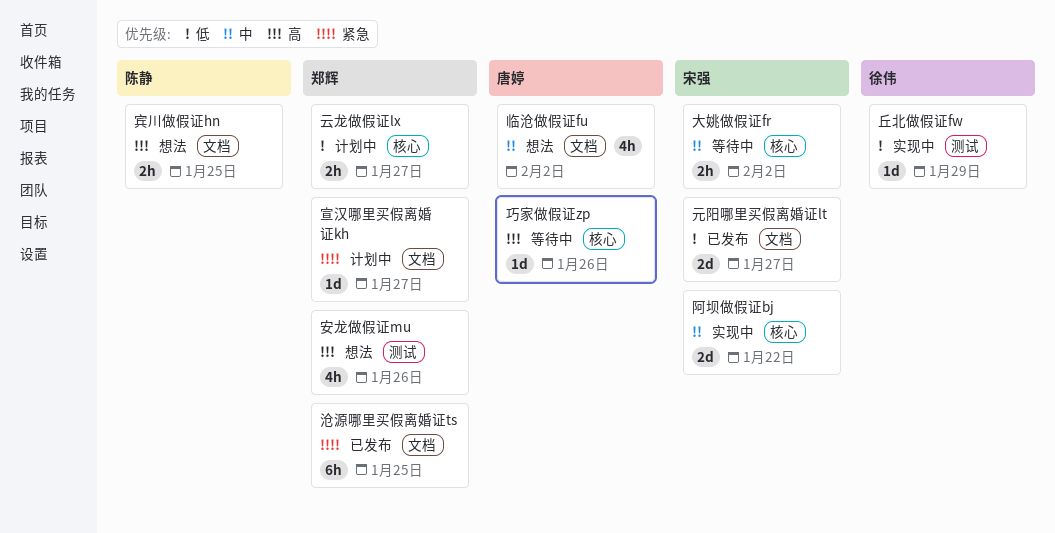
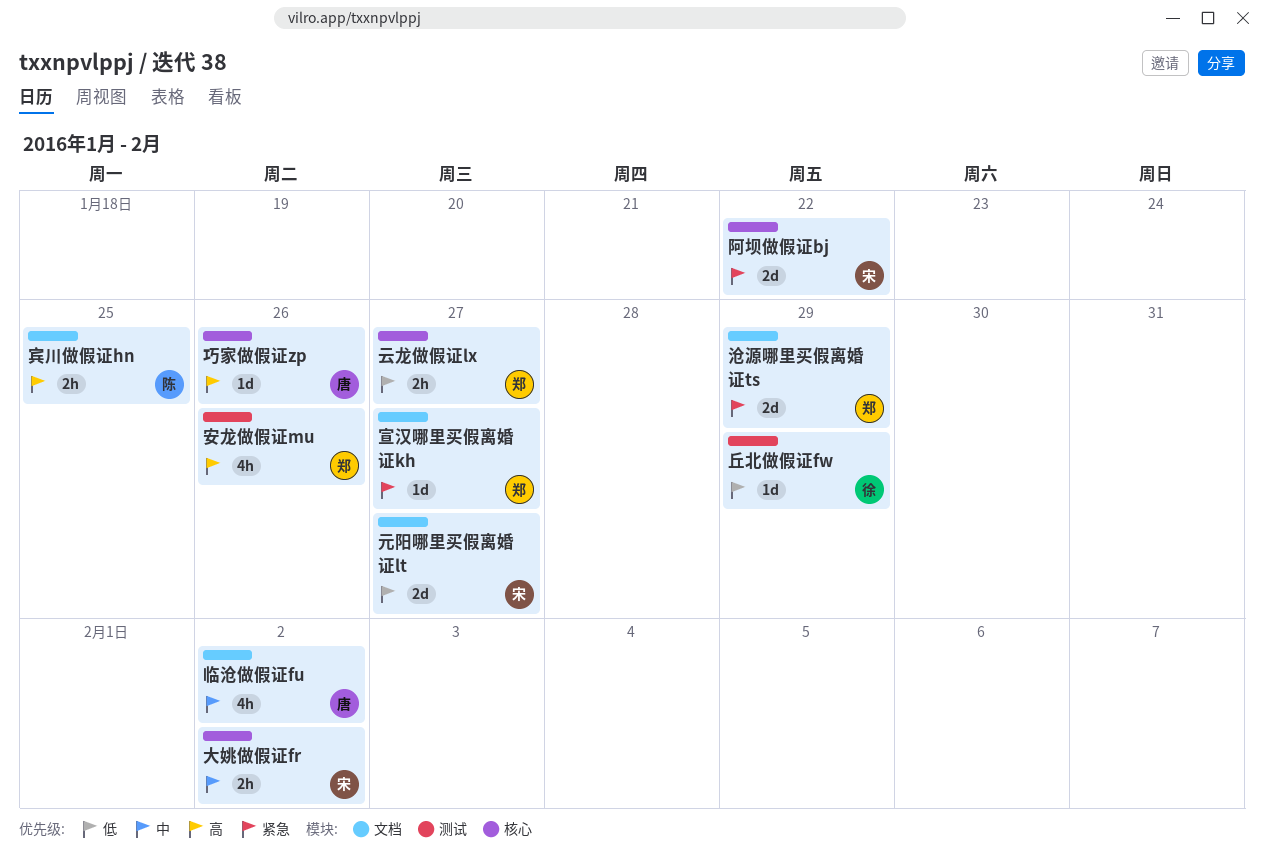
沧源哪里买假离婚证ts, estimate: 6h -> 2d
沧源哪里买假离婚证ts, due: Jan 25 -> Jan 29
阿坝做假证bj, priority: 中 -> 紧急

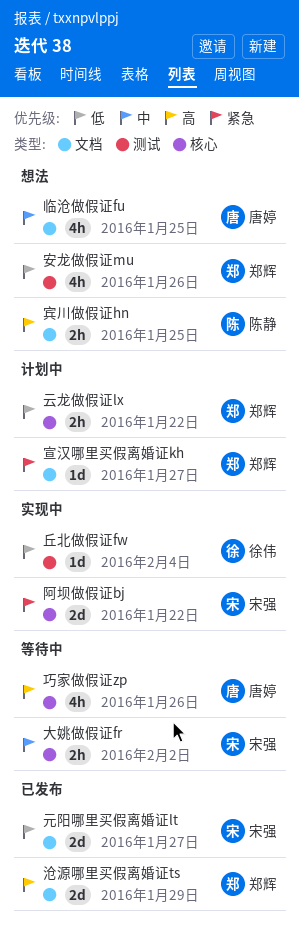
丘北做假证fw, due: Jan 29 -> Feb 4
临沧做假证fu, due: Feb 2 -> Jan 25
云龙做假证lx, due: Jan 27 -> Jan 22
安龙做假证mu, priority: 高 -> 低
巧家做假证zp, estimate: 1d -> 4h
沧源哪里买假离婚证ts, priority: 紧急 -> 高

